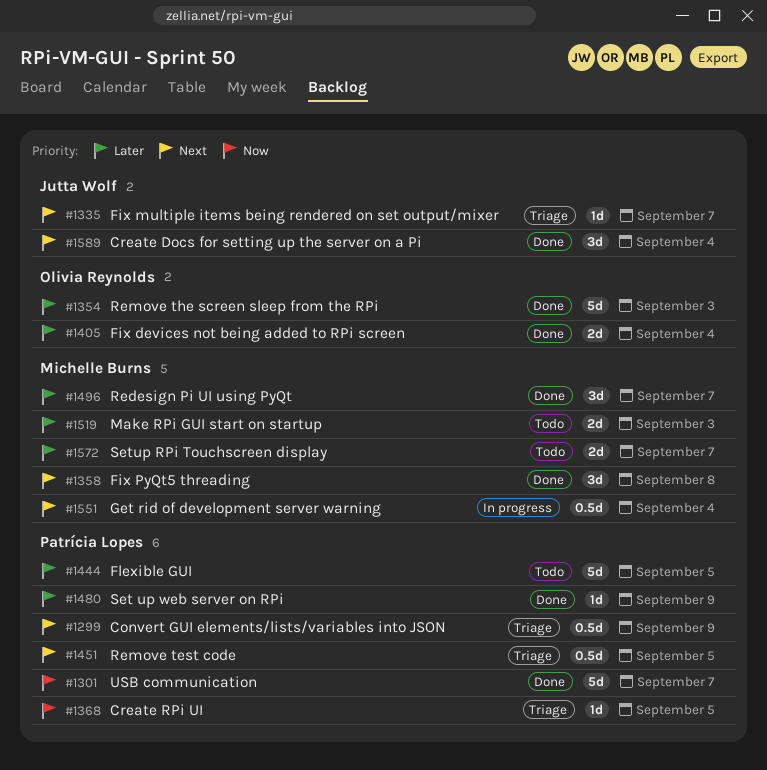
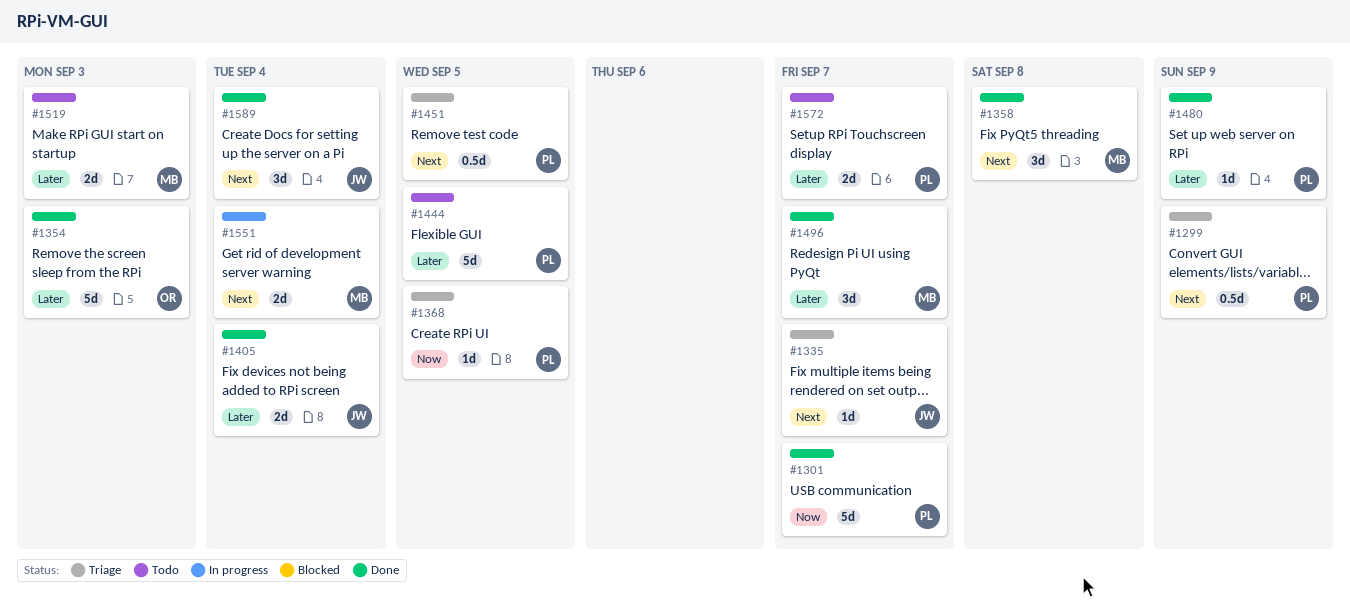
#1405, owner: Olivia Reynolds -> Jutta Wolf
#1551, estimate: 0.5d -> 2d
#1572, owner: Michelle Burns -> Patrícia Lopes

